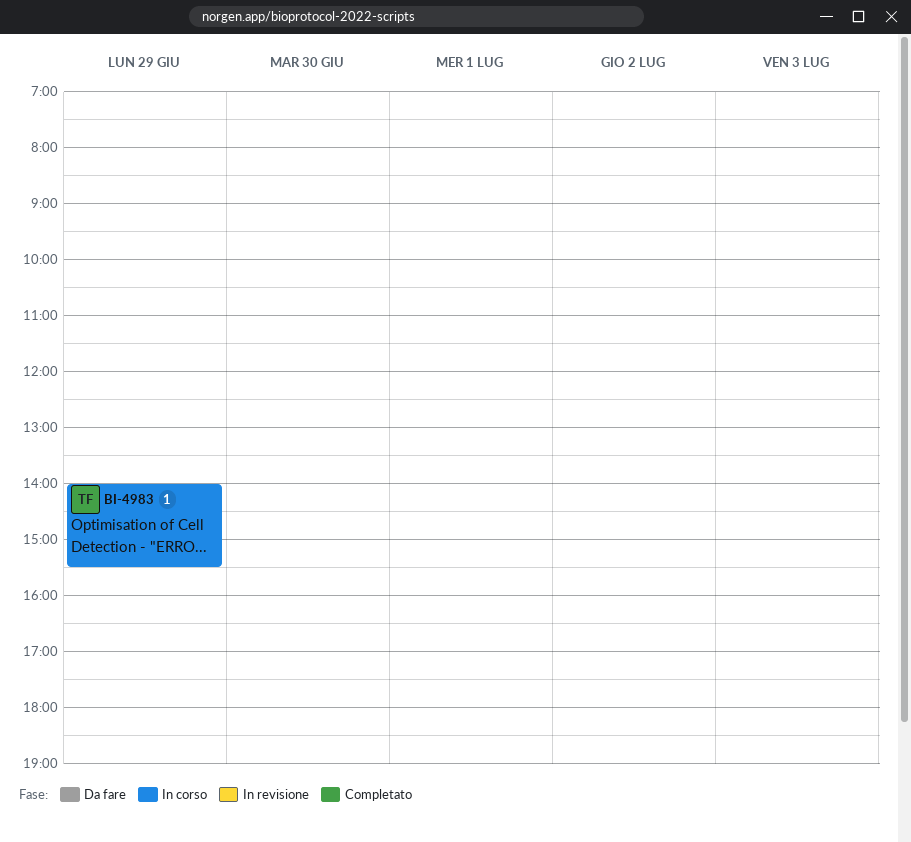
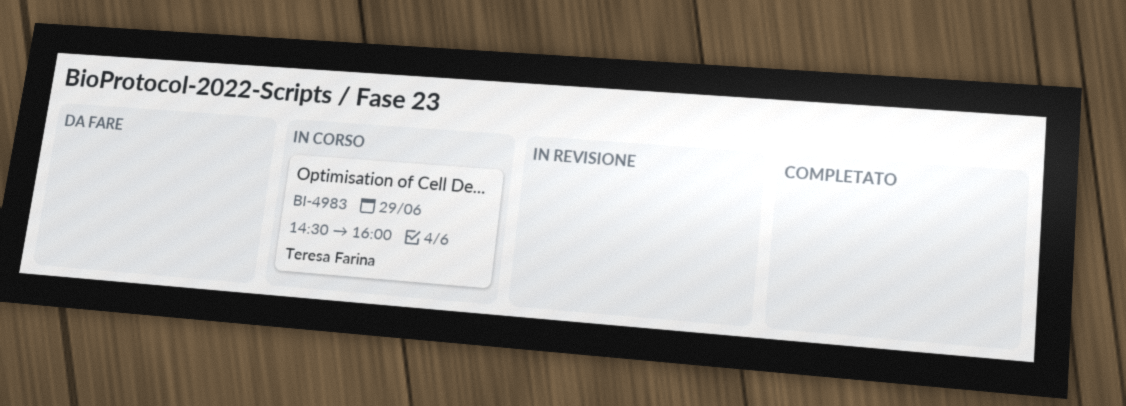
BI-4983, begins: 14:00 -> 14:30
BI-4983, ends: 15:30 -> 16:00

